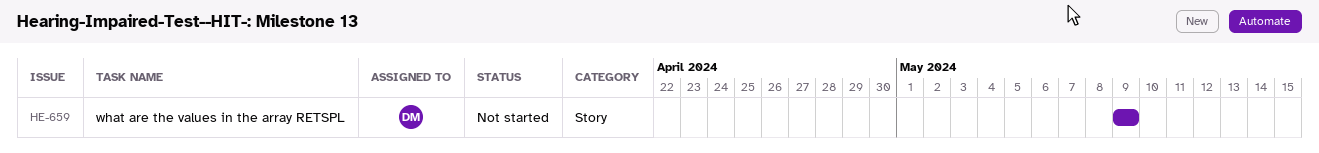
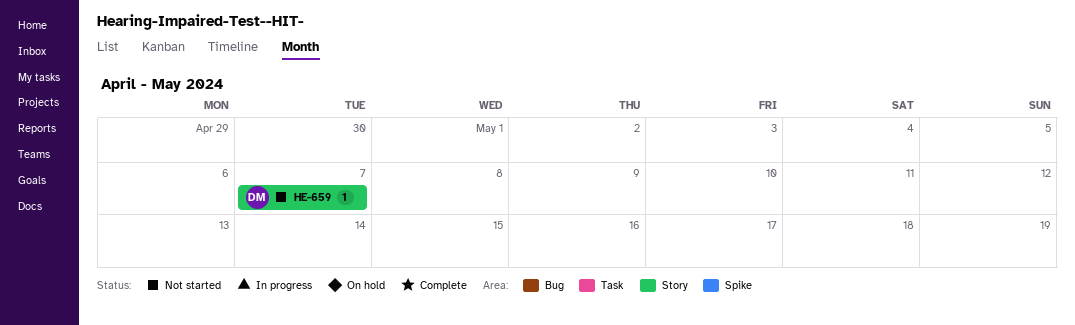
HE-659, start: May 9 -> May 7
HE-659, due: May 9 -> May 7

